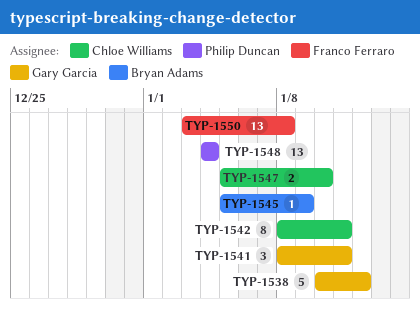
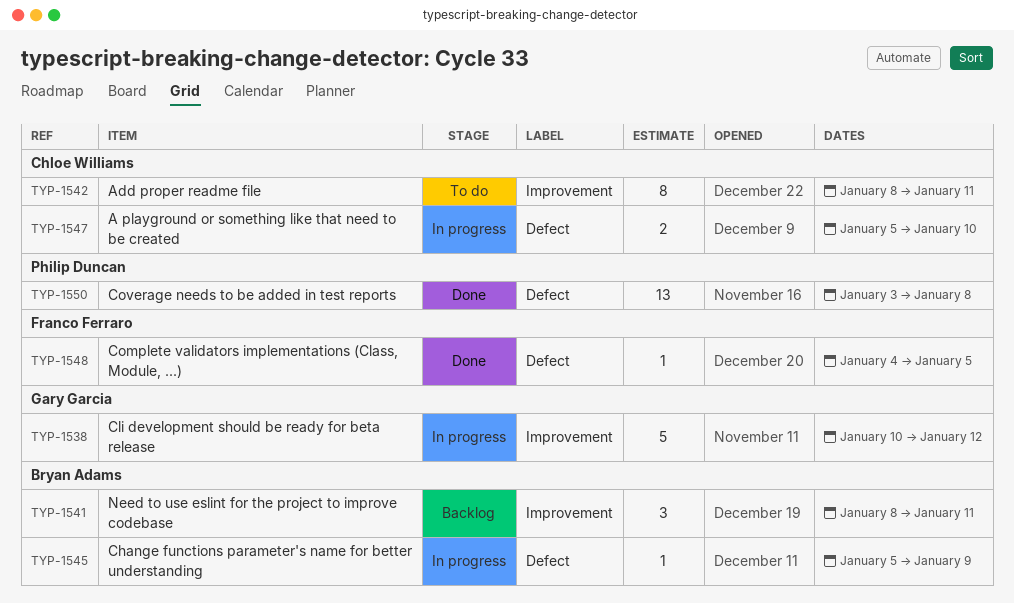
TYP-1541, owner: Gary Garcia -> Bryan Adams
TYP-1548, owner: Philip Duncan -> Franco Ferraro
TYP-1548, estimate: 13 -> 1
TYP-1548, due: Jan 4 -> Jan 5
TYP-1550, owner: Franco Ferraro -> Philip Duncan

